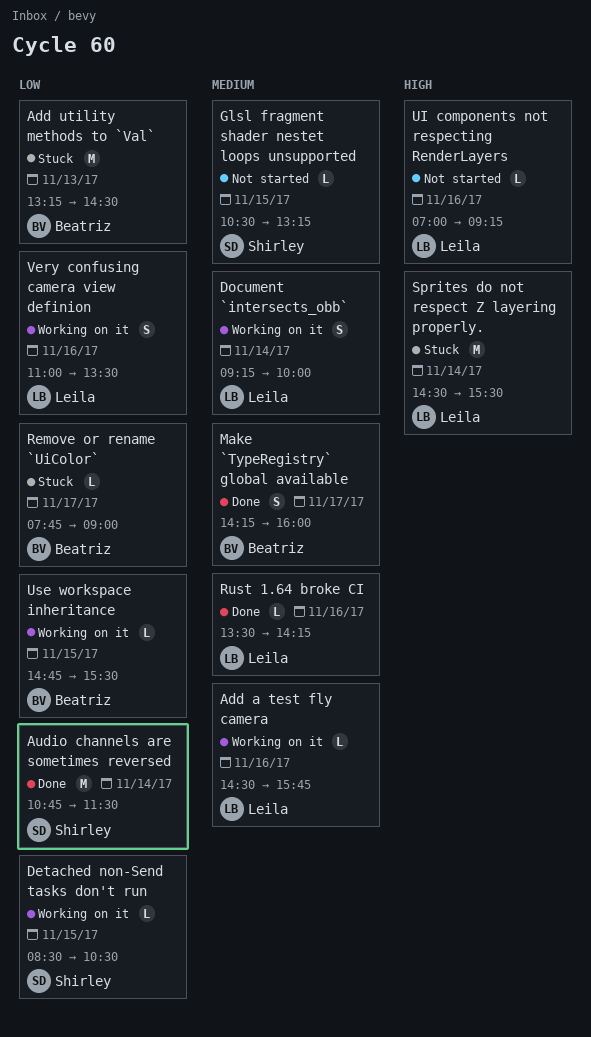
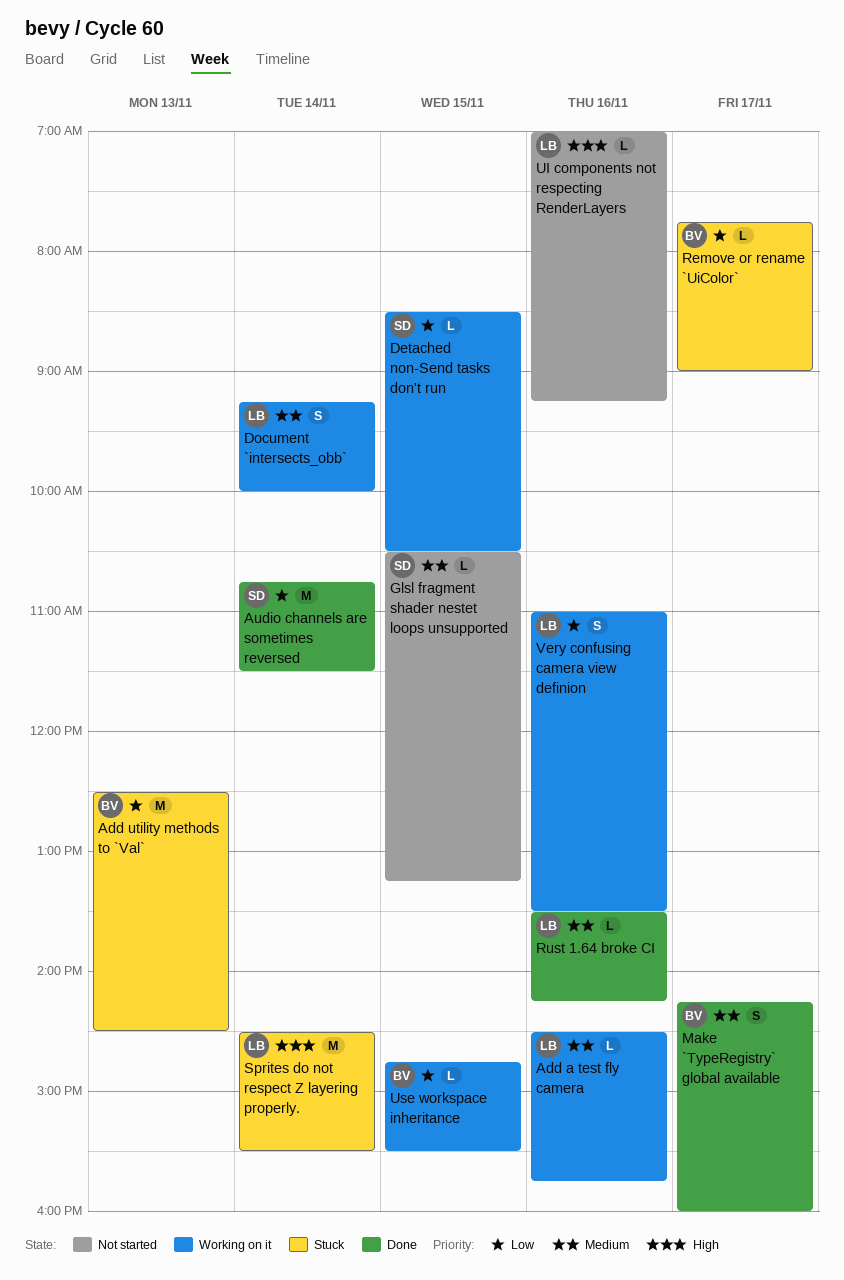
Add utility methods to `Val`, begins: 13:15 -> 12:30

